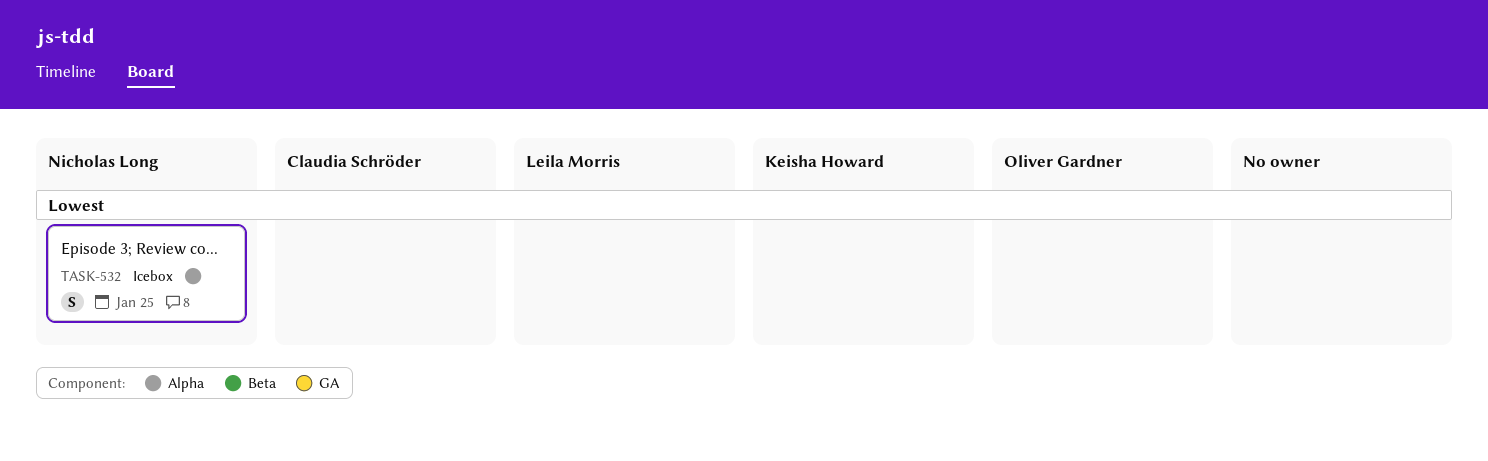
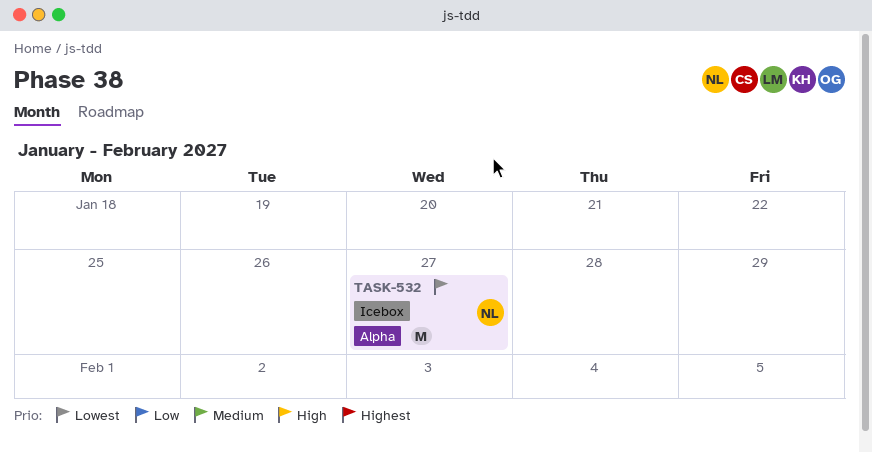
TASK-532, estimate: S -> M
TASK-532, due: Jan 25 -> Jan 27

